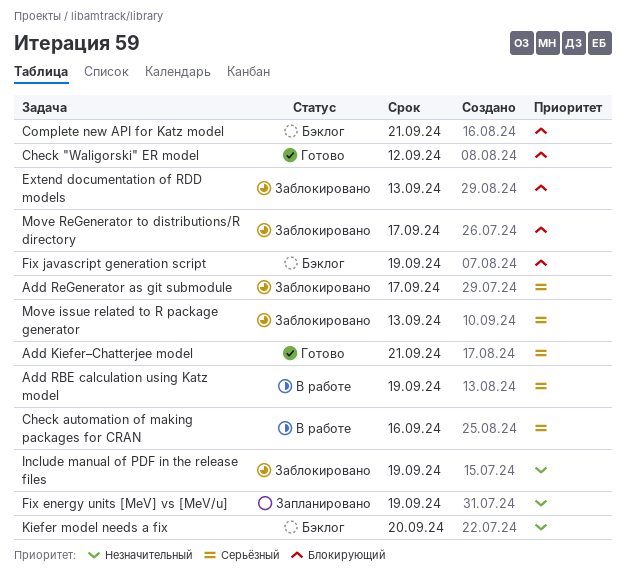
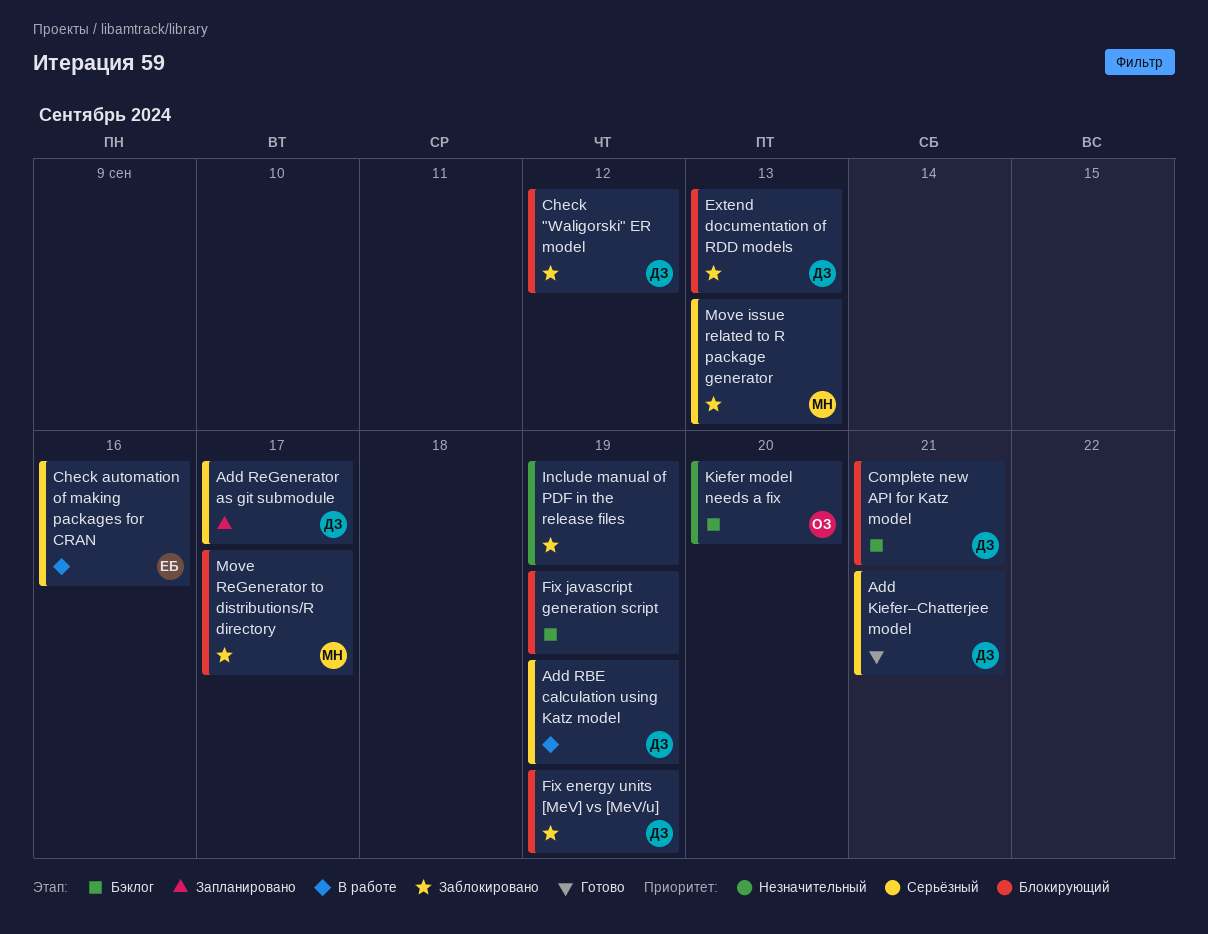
Add ReGenerator as git submodule, status: Заблокировано -> Запланировано
Check "Waligorski" ER model, status: Готово -> Заблокировано
Fix energy units [MeV] vs [MeV/u], status: Запланировано -> Заблокировано
Fix energy units [MeV] vs [MeV/u], priority: Незначительный -> Блокирующий

